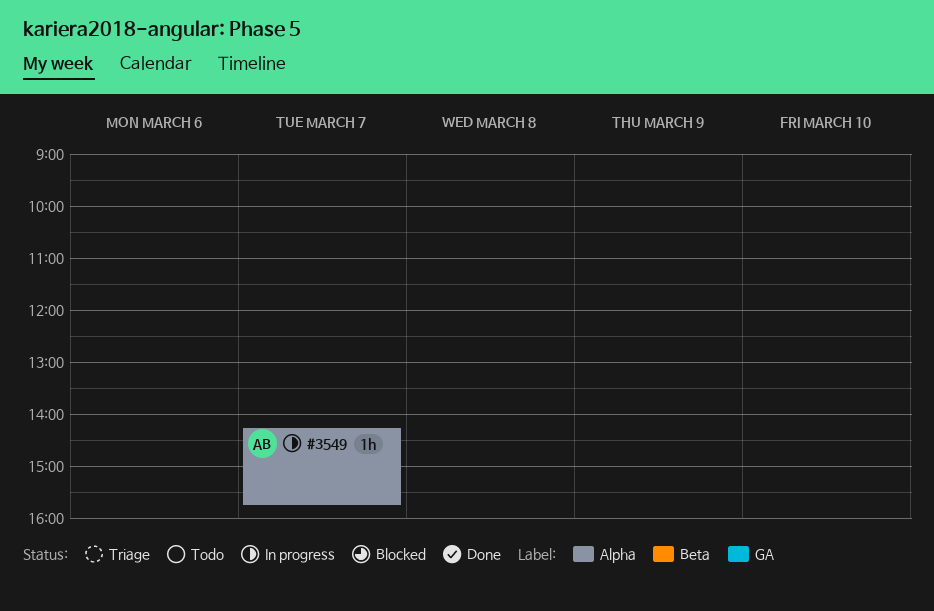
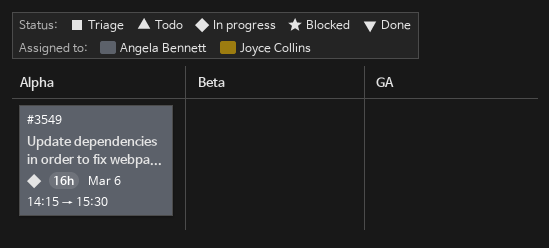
#3549, estimate: 1h -> 16h
#3549, day: Mar 7 -> Mar 6
#3549, ends: 15:45 -> 15:30

